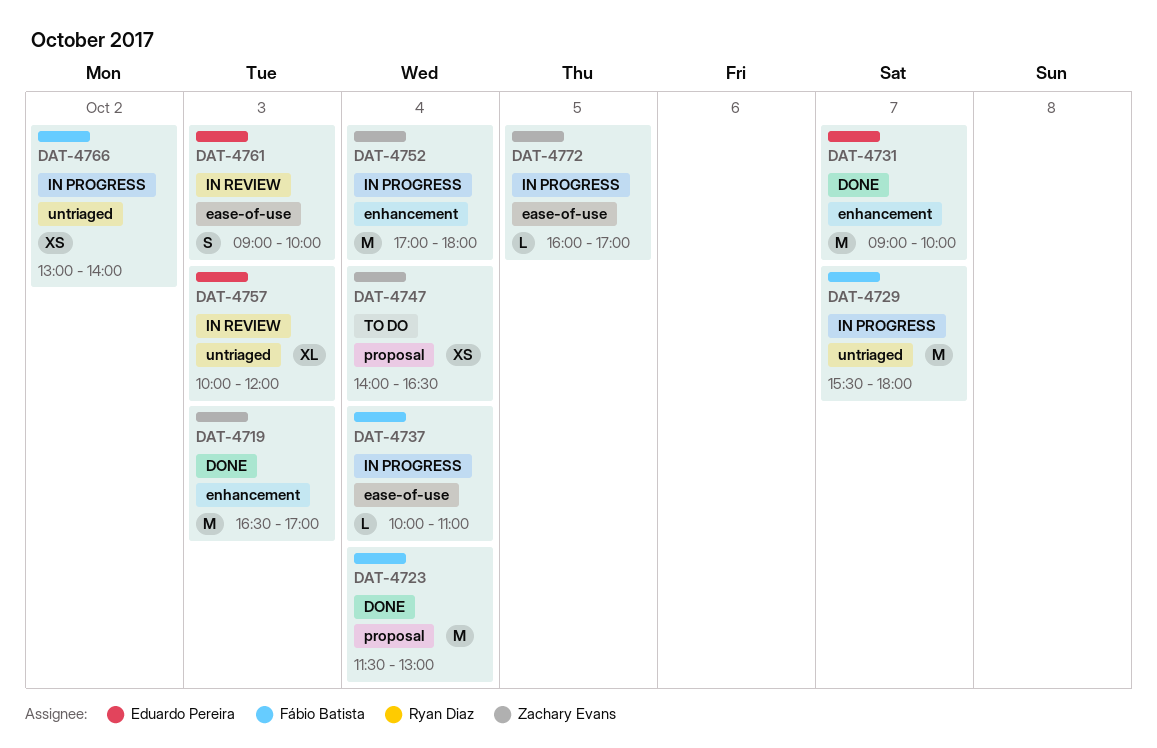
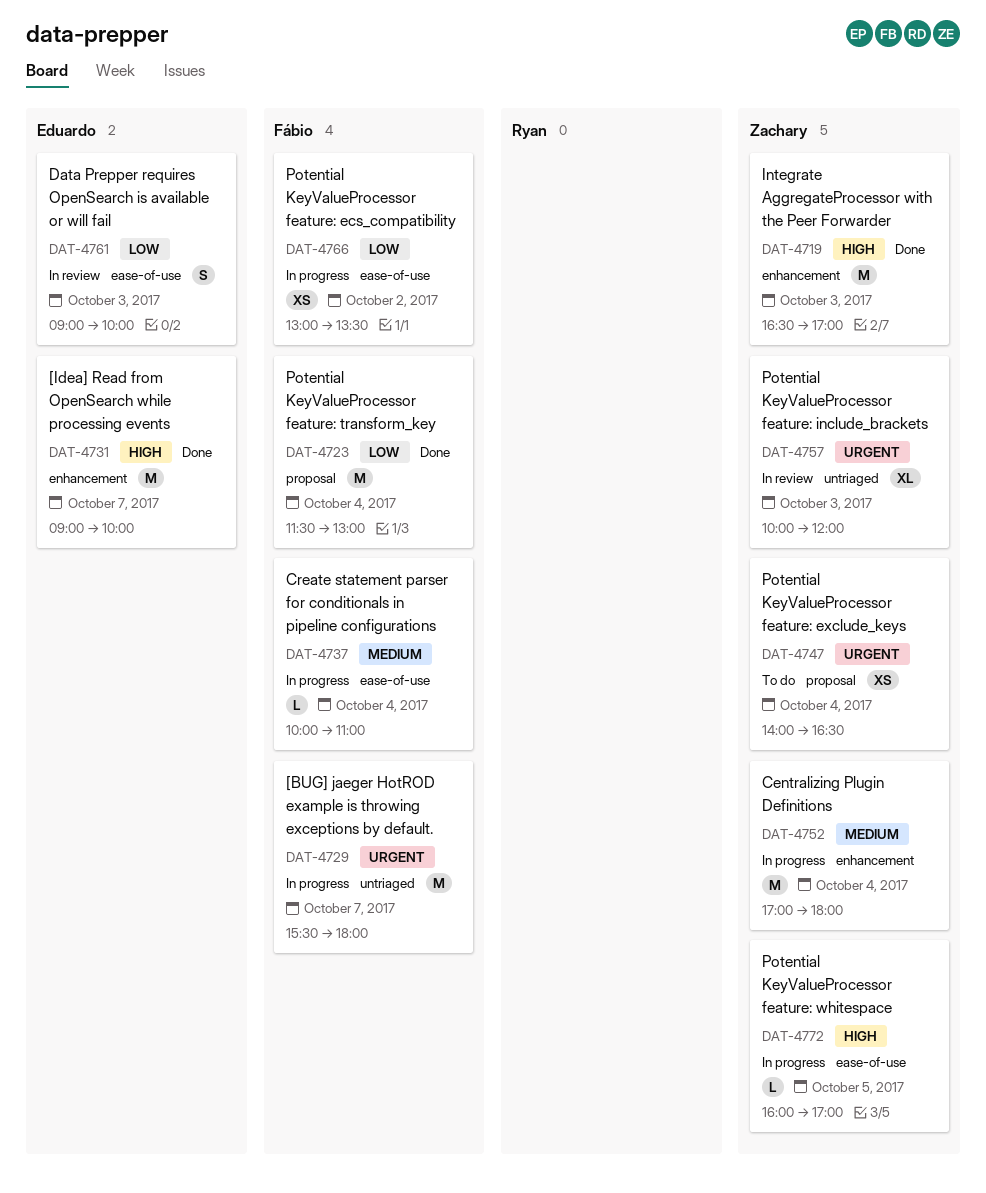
DAT-4757, owner: Eduardo Pereira -> Zachary Evans
DAT-4766, label: untriaged -> ease-of-use
DAT-4766, ends: 14:00 -> 13:30

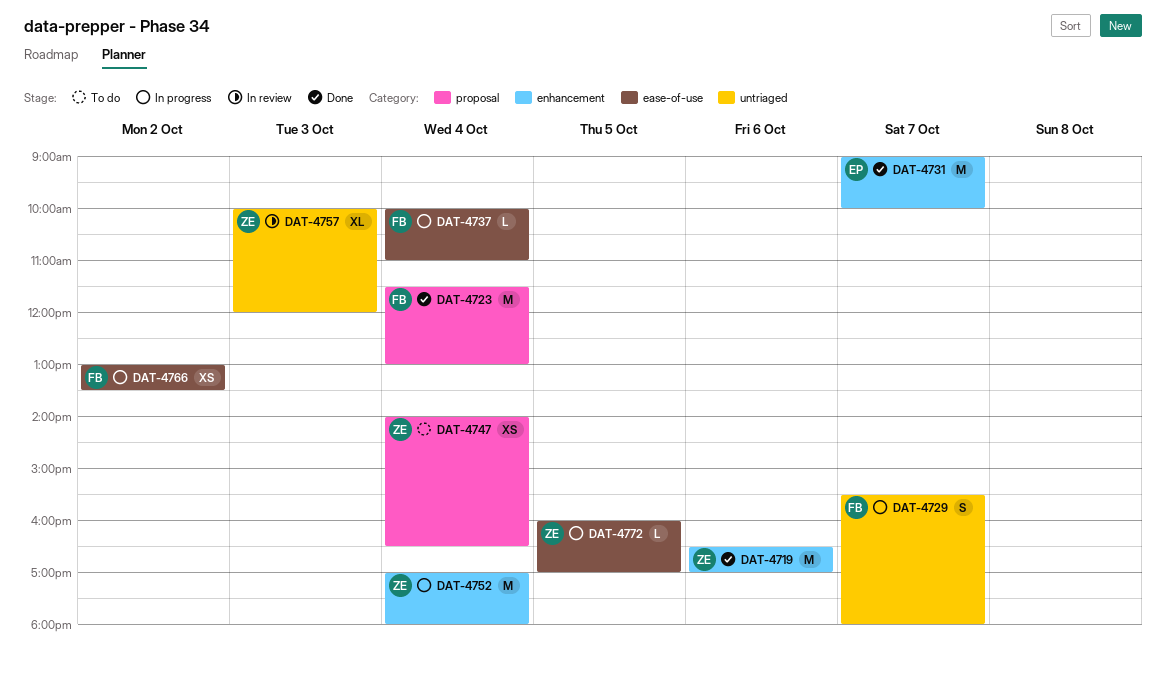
DAT-4719, day: Oct 3 -> Oct 6
DAT-4729, estimate: M -> S
DAT-4761: present -> none

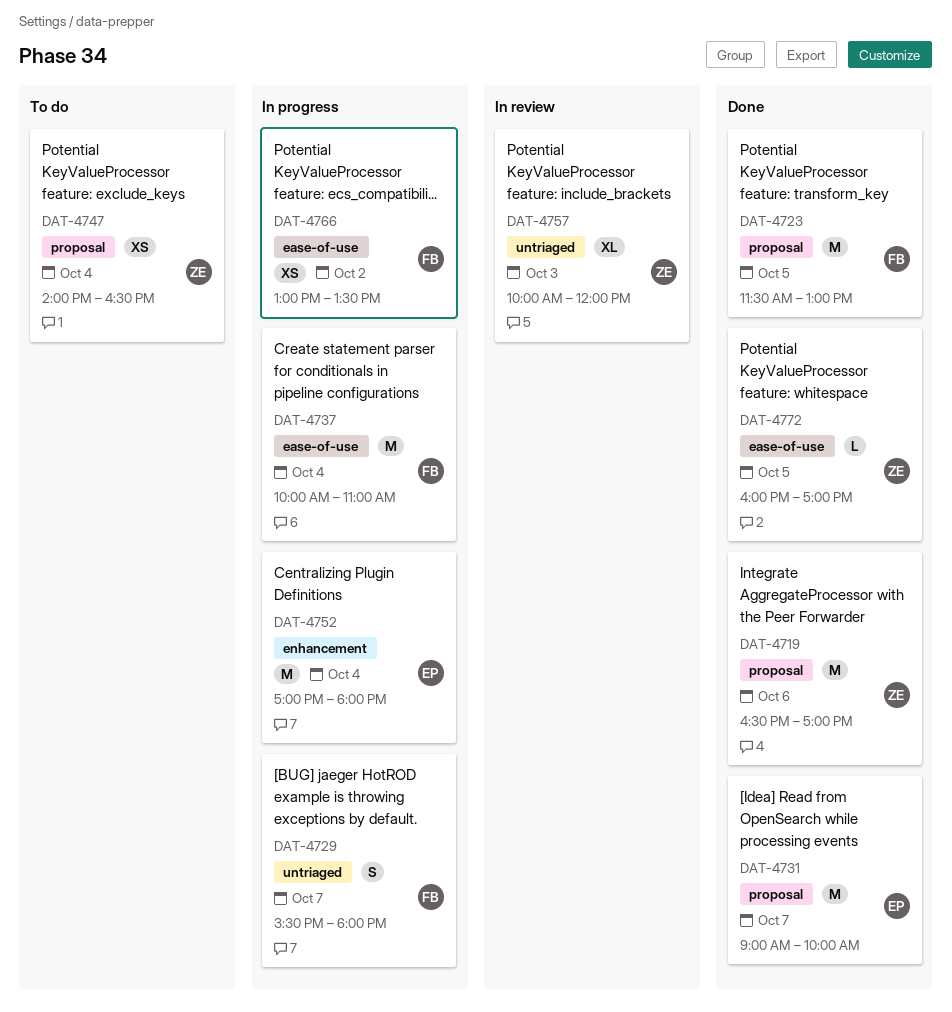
DAT-4719, label: enhancement -> proposal
DAT-4723, day: Oct 4 -> Oct 5
DAT-4731, label: enhancement -> proposal
DAT-4737, estimate: L -> M
DAT-4752, owner: ZE -> EP
DAT-4772, status: In progress -> Done

